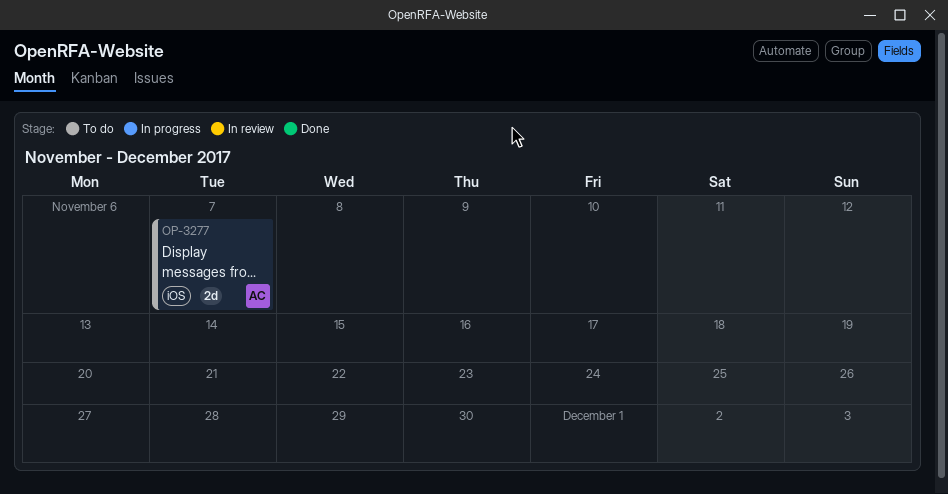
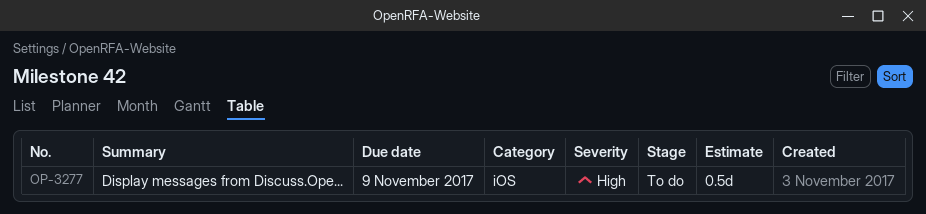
OP-3277, estimate: 2d -> 0.5d
OP-3277, due: Nov 7 -> Nov 9

